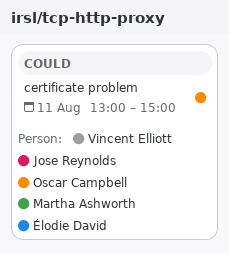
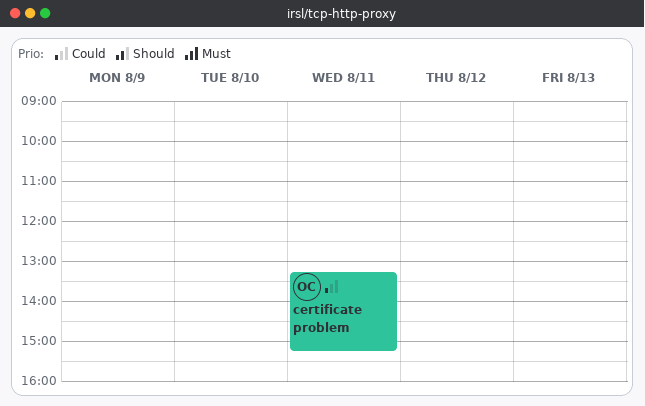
certificate problem, begins: 13:00 -> 13:15
certificate problem, ends: 15:00 -> 15:15

